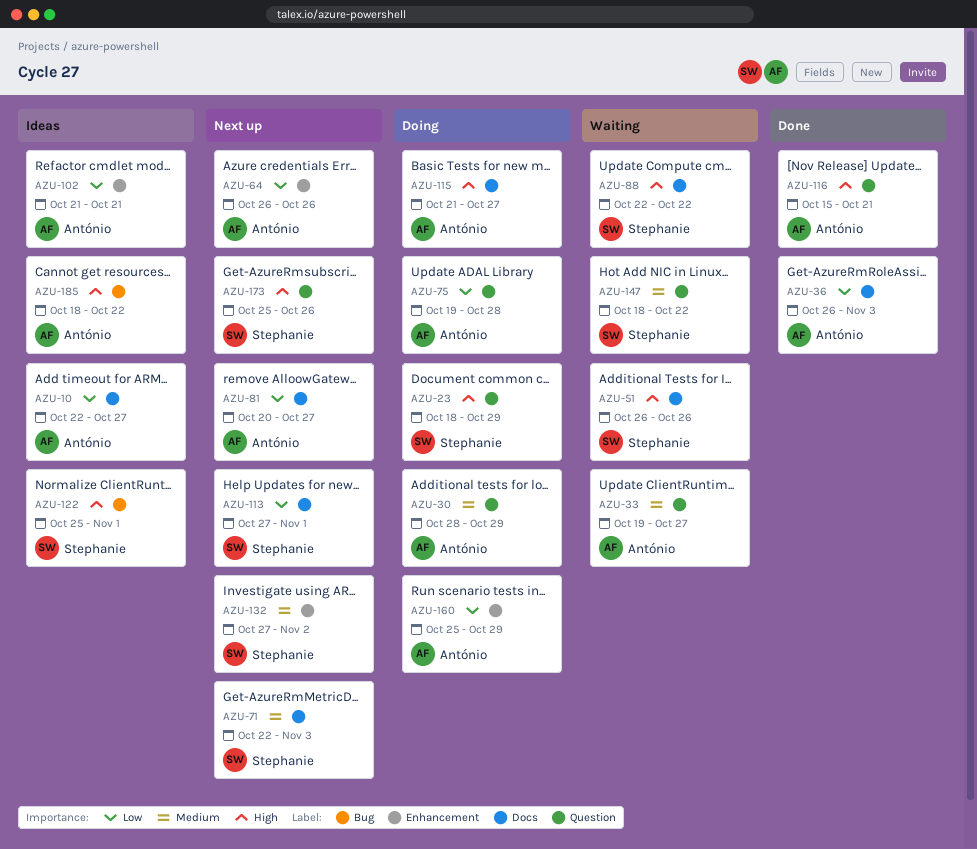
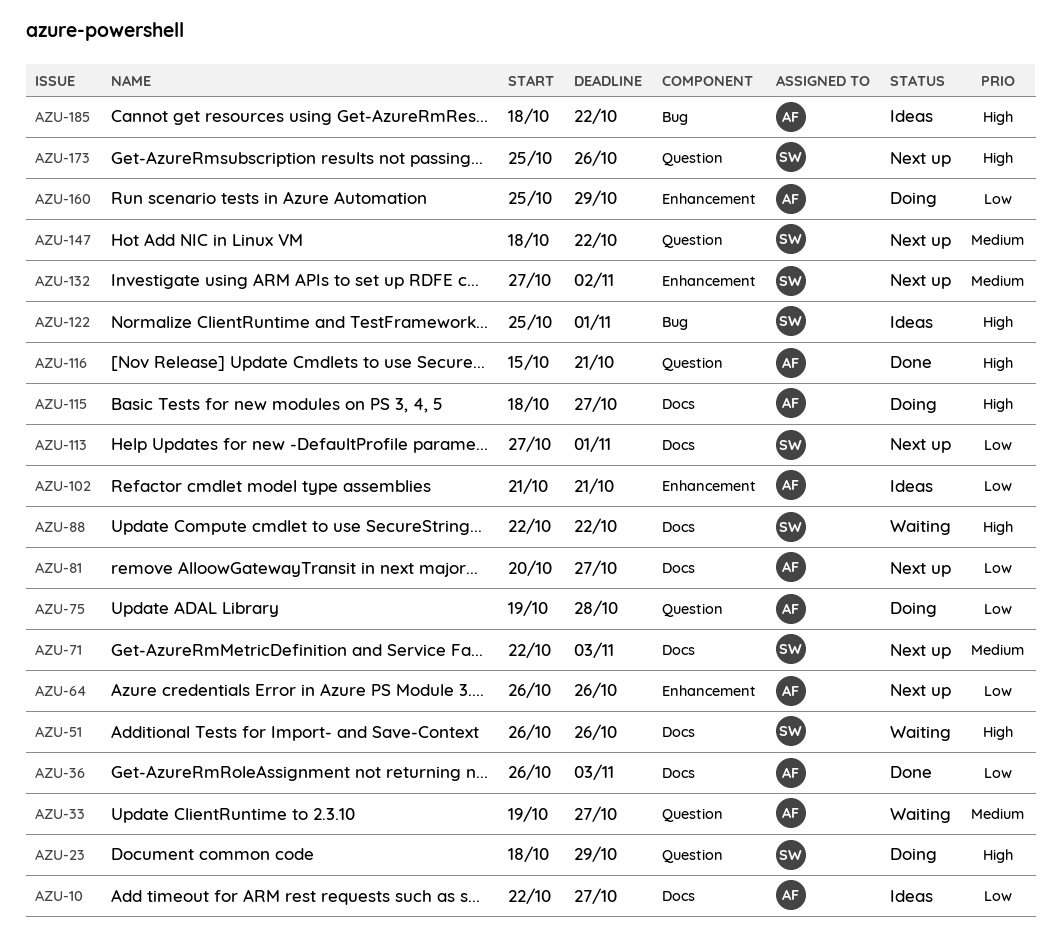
AZU-30: present -> none
AZU-115, start: Oct 21 -> Oct 18
AZU-147, status: Waiting -> Next up

